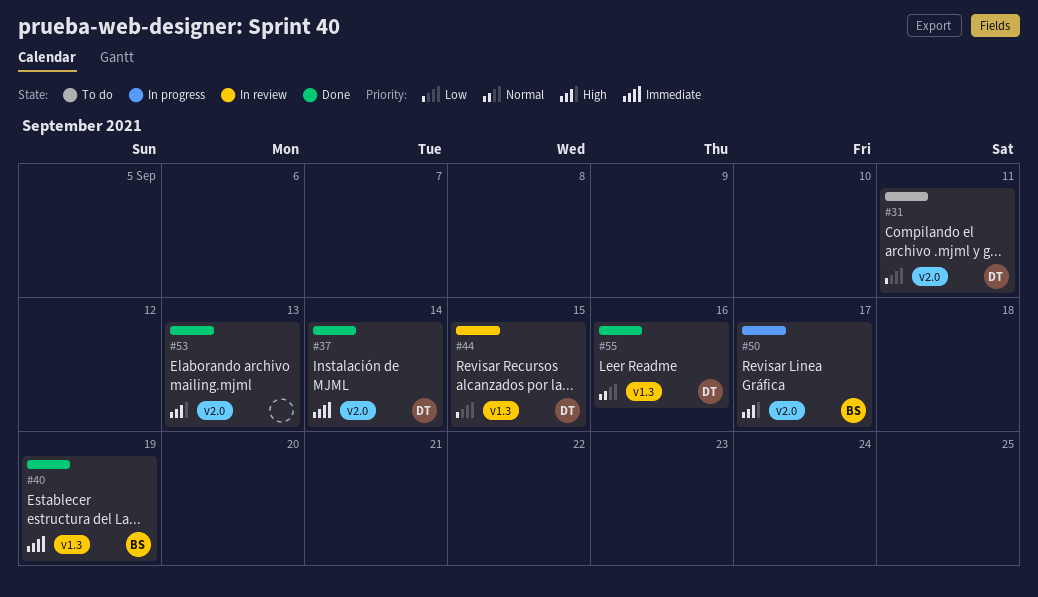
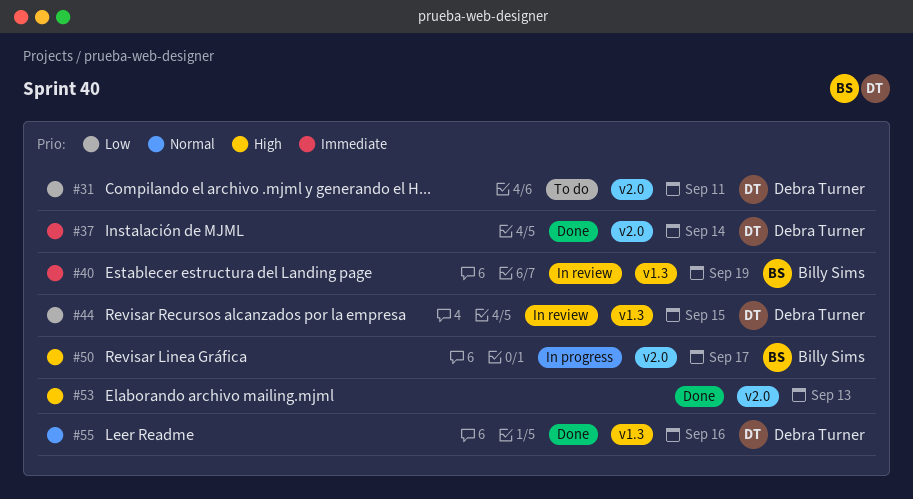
#40, status: Done -> In review

